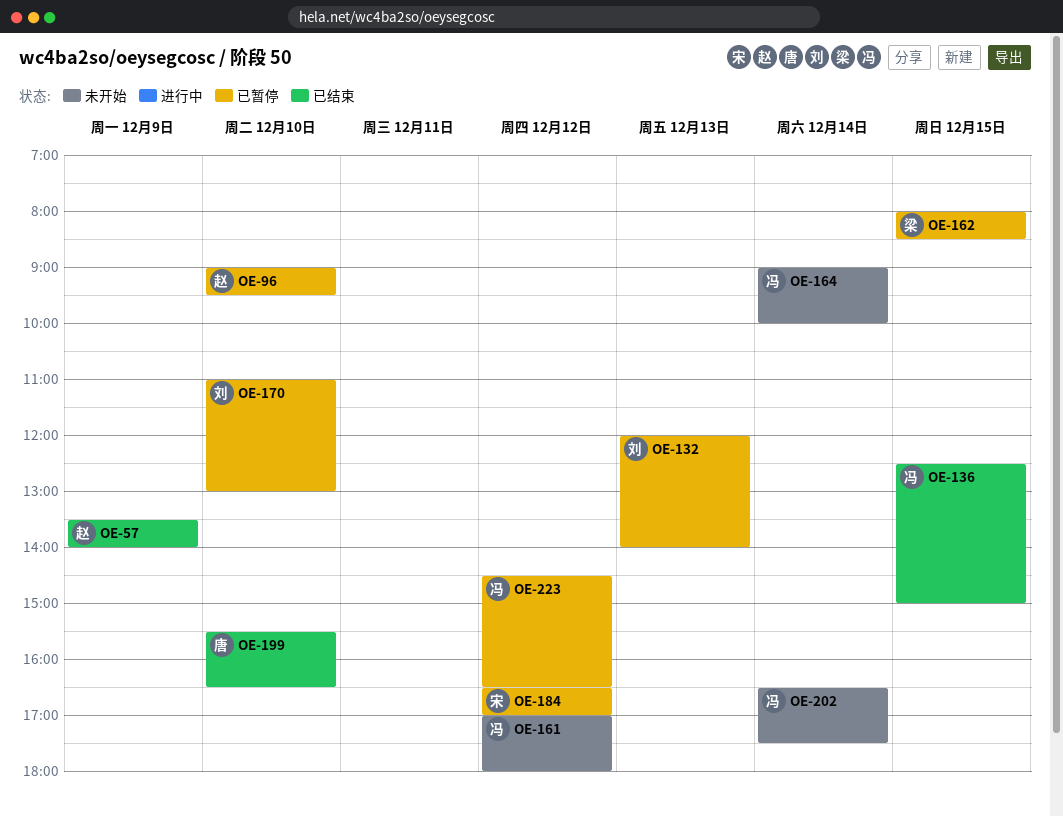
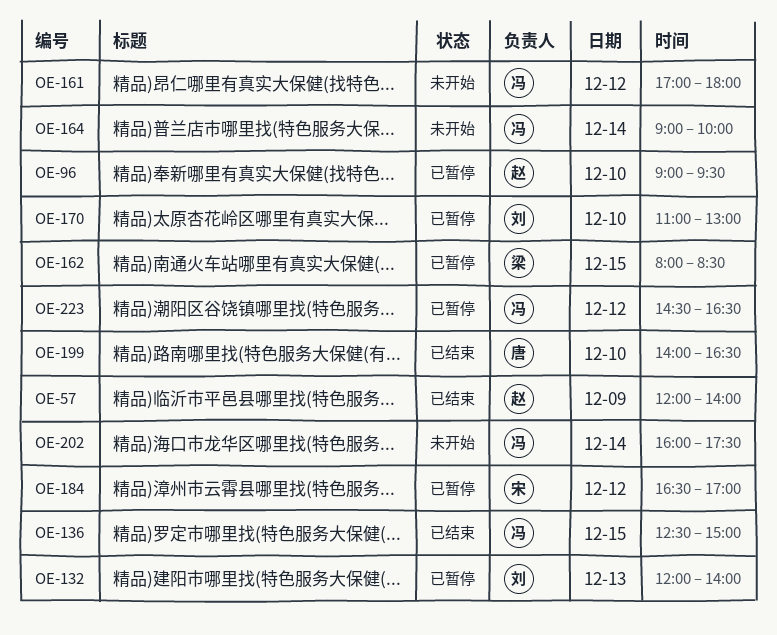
OE-57, begins: 13:30 -> 12:00
OE-199, begins: 15:30 -> 14:00
OE-202, begins: 16:30 -> 16:00

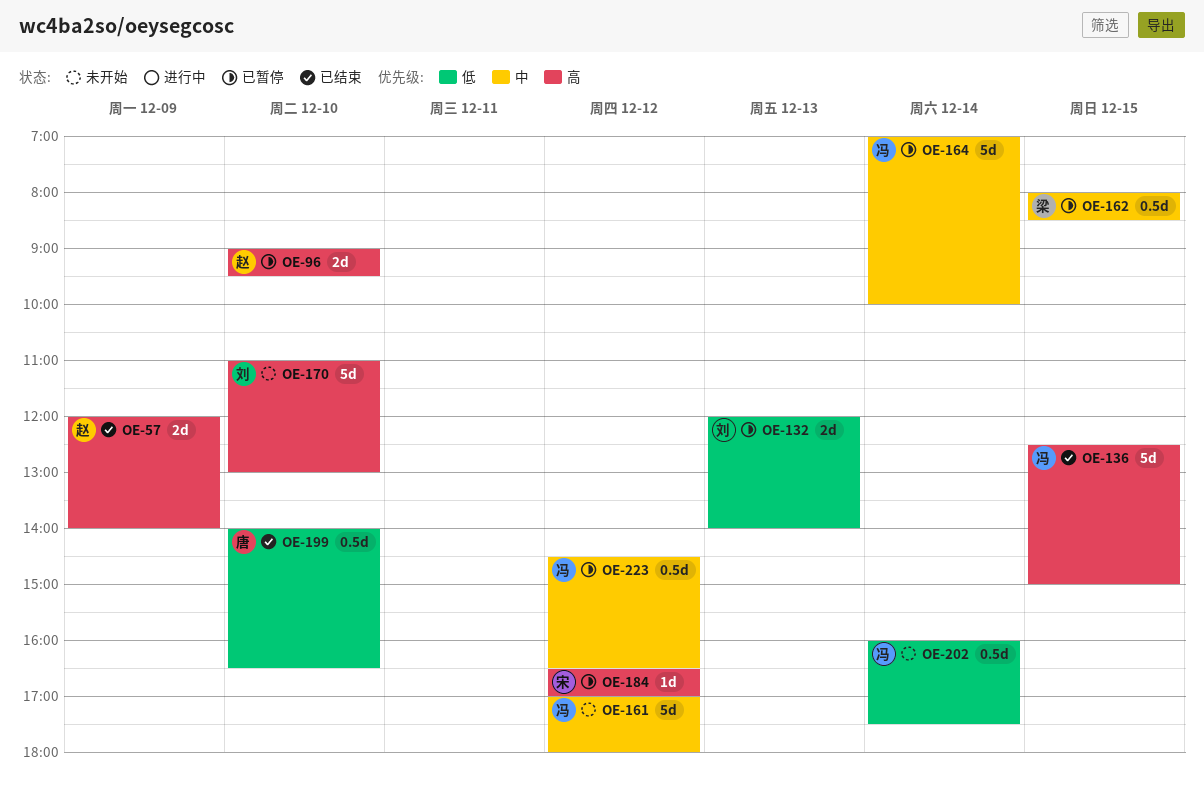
OE-164, status: 未开始 -> 已暂停
OE-164, begins: 09:00 -> 07:00
OE-170, status: 已暂停 -> 未开始

